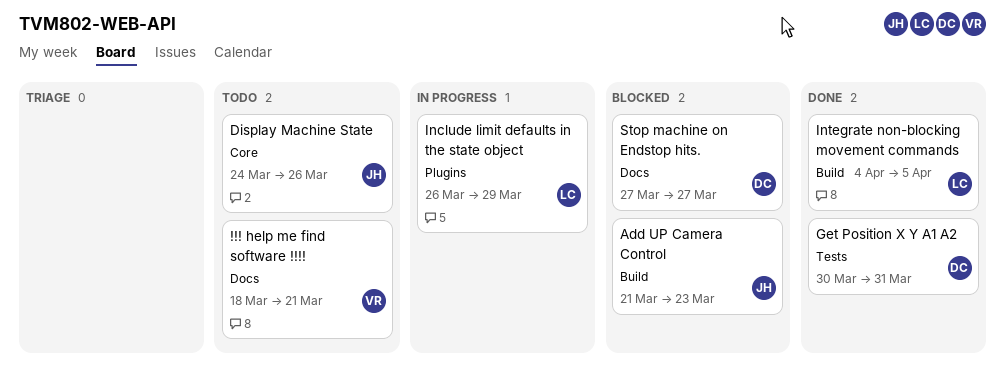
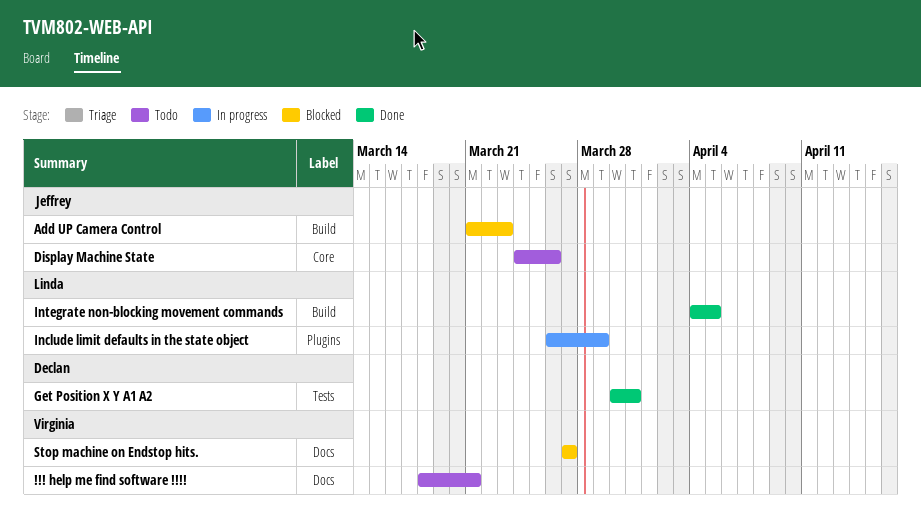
Stop machine on Endstop hits., owner: Declan -> Virginia

